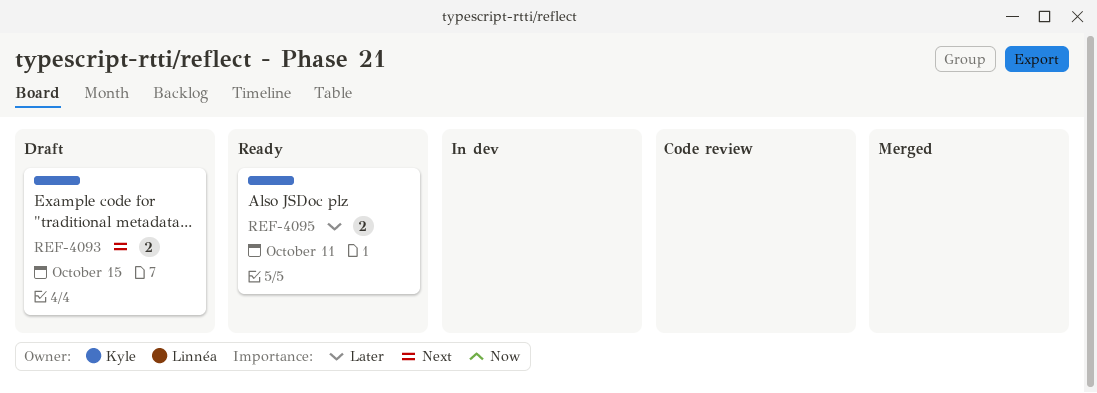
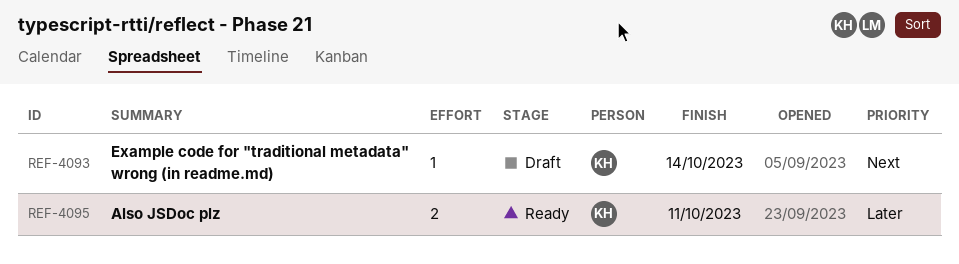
REF-4093, estimate: 2 -> 1
REF-4093, due: Oct 15 -> Oct 14

